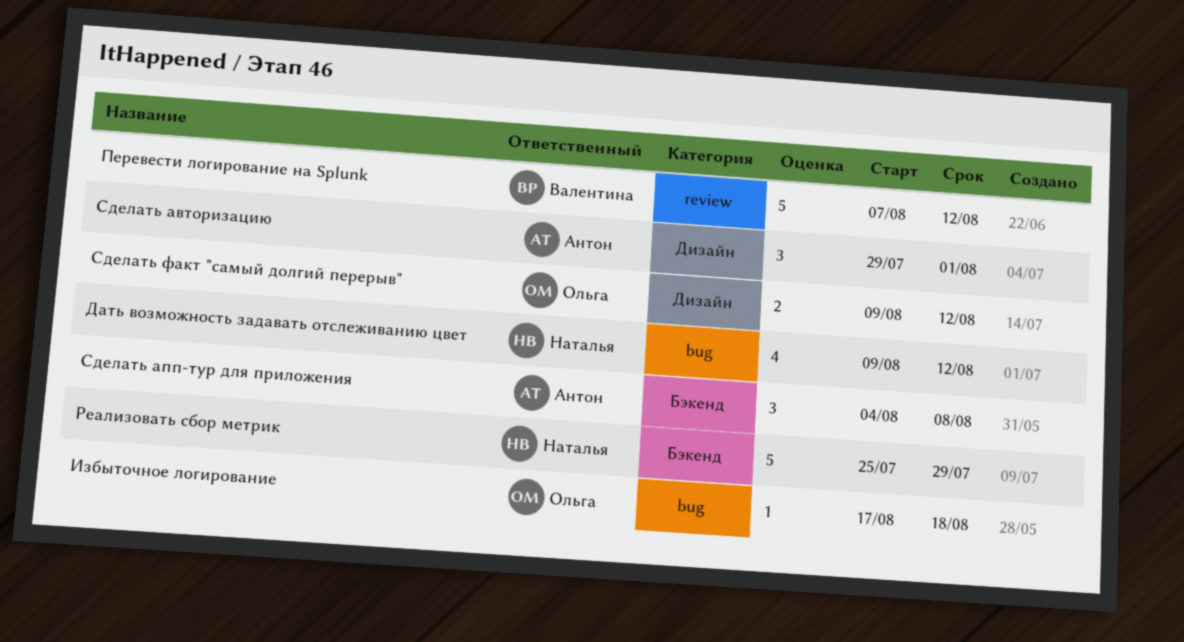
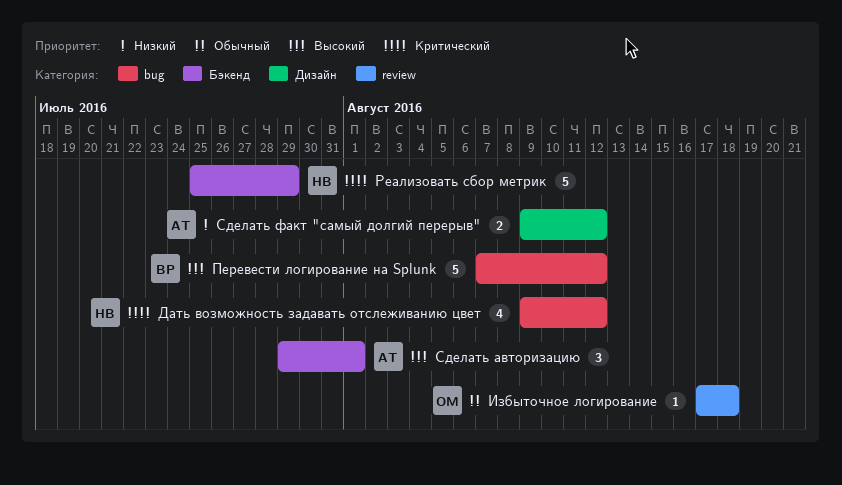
Избыточное логирование, label: bug -> review
Перевести логирование на Splunk, label: review -> bug
Сделать авторизацию, label: Дизайн -> Бэкенд
Сделать апп-тур для приложения: present -> none
Сделать факт "самый долгий перерыв", owner: Ольга -> Антон

